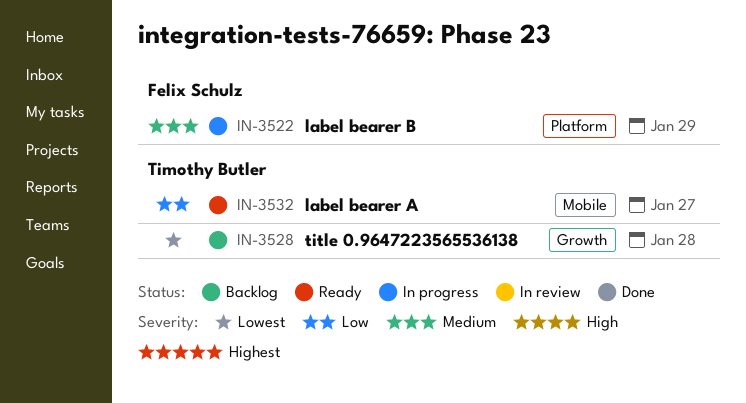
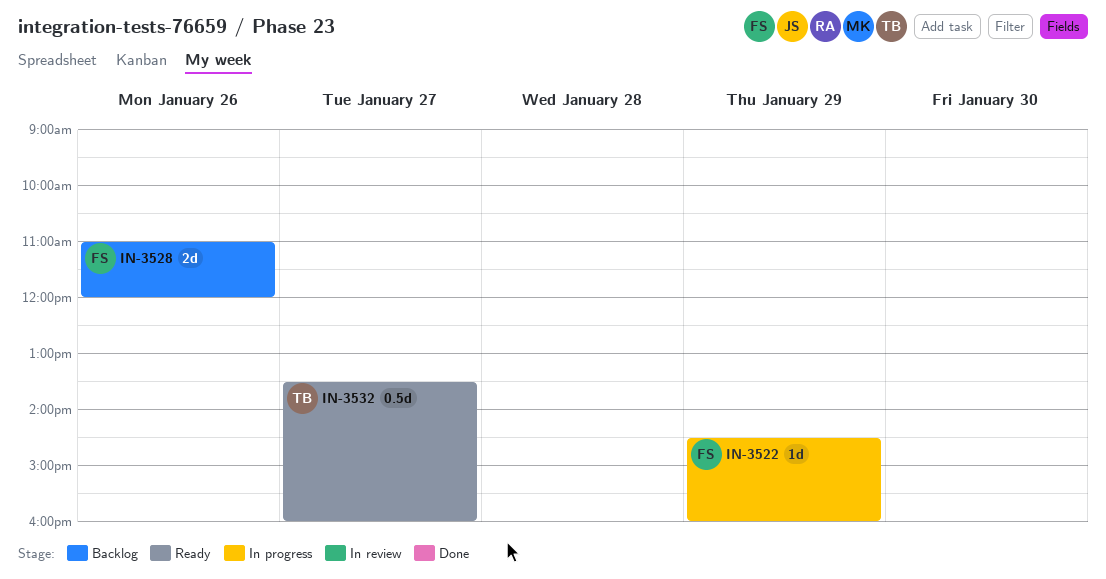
IN-3528, owner: Timothy Butler -> Felix Schulz
IN-3528, day: Jan 28 -> Jan 26

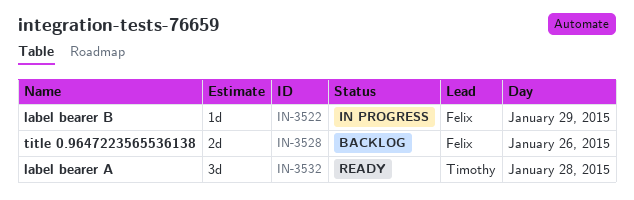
IN-3532, estimate: 0.5d -> 3d
IN-3532, day: Jan 27 -> Jan 28

